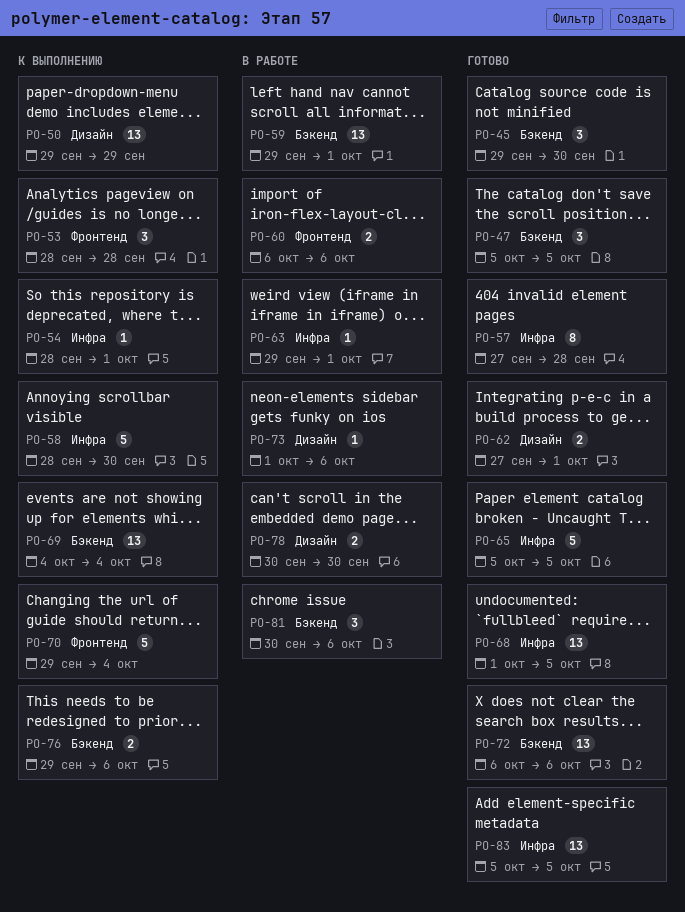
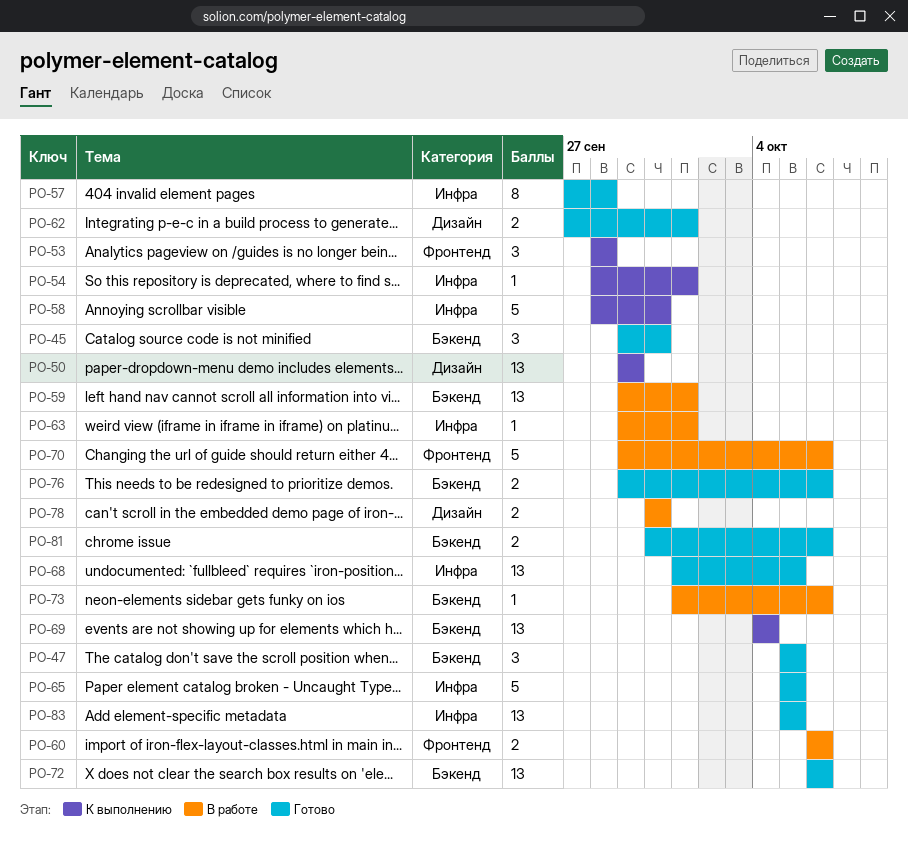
PO-70, status: К выполнению -> В работе
PO-70, due: Oct 4 -> Oct 6
PO-73, label: Дизайн -> Бэкенд
PO-76, status: К выполнению -> Готово
PO-81, status: В работе -> Готово
PO-81, estimate: 3 -> 2

